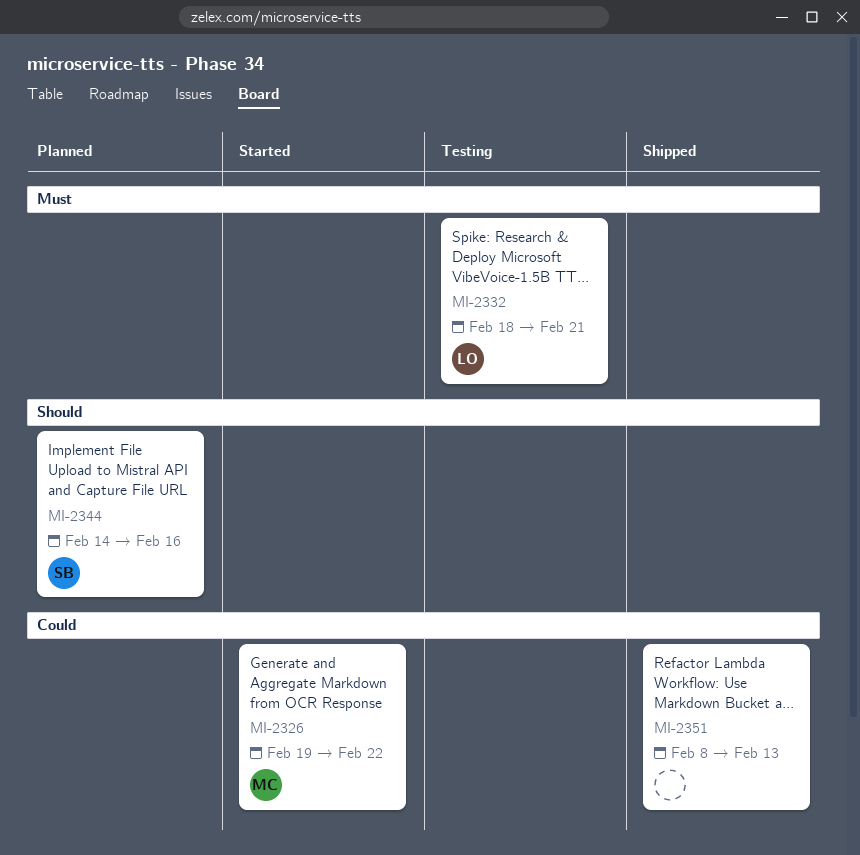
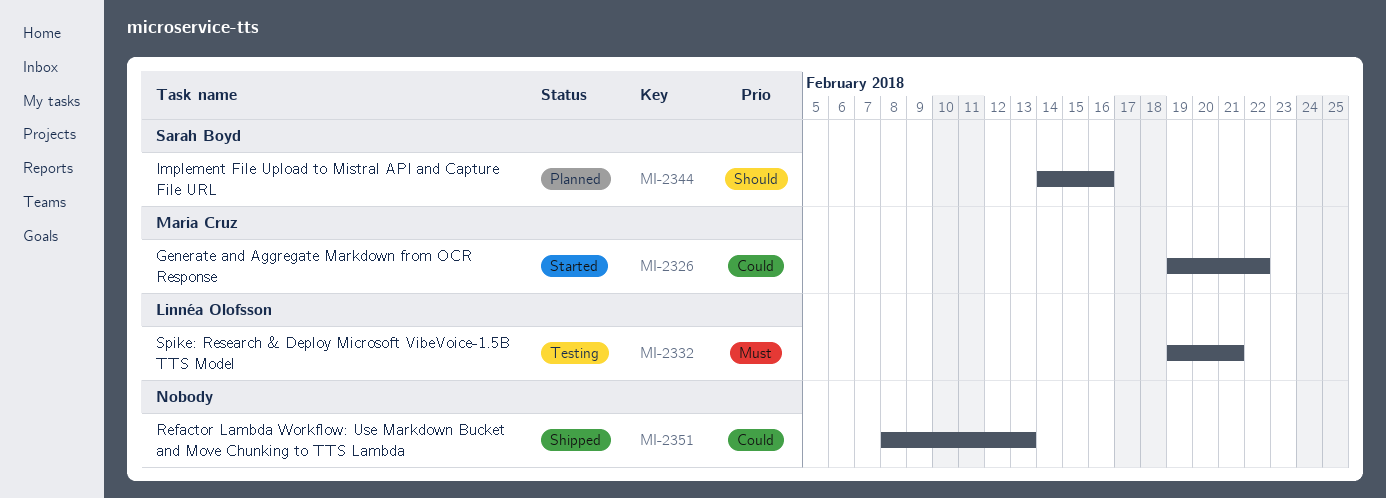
MI-2332, start: Feb 18 -> Feb 19

